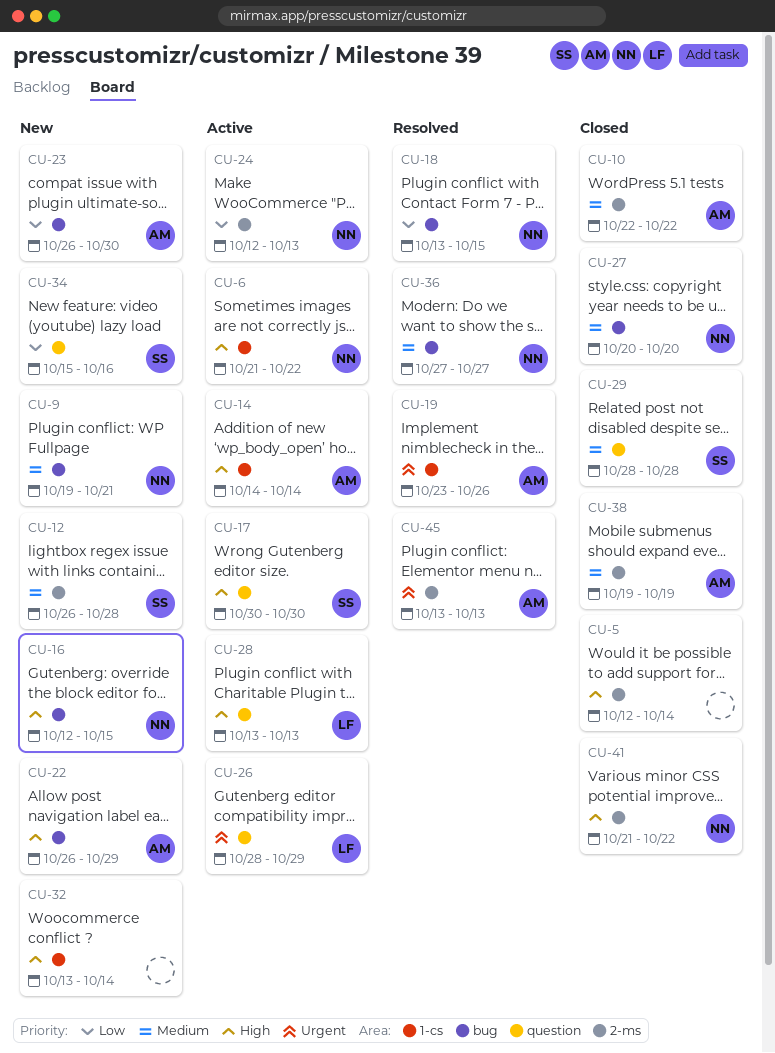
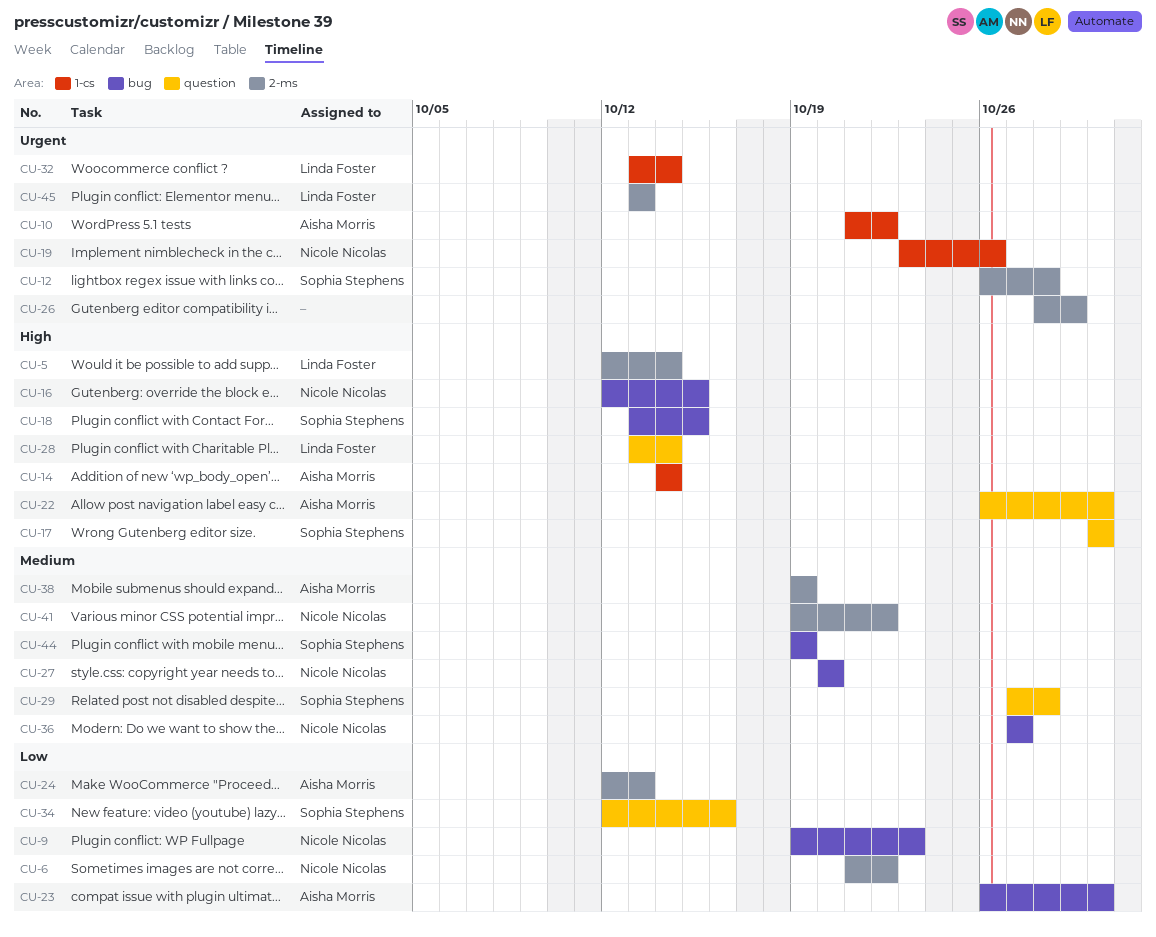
CU-5, owner: none -> Linda Foster
CU-6, priority: High -> Low
CU-6, label: 1-cs -> 2-ms
CU-9, priority: Medium -> Low
CU-9, due: Oct 21 -> Oct 23
CU-10, priority: Medium -> Urgent
CU-10, label: 2-ms -> 1-cs
CU-10, start: Oct 22 -> Oct 21
CU-12, priority: Medium -> Urgent
CU-18, owner: Nicole Nicolas -> Sophia Stephens
CU-18, priority: Low -> High
CU-19, owner: Aisha Morris -> Nicole Nicolas
CU-22, label: bug -> question
CU-22, due: Oct 29 -> Oct 30
CU-24, owner: Nicole Nicolas -> Aisha Morris
CU-26, owner: Linda Foster -> none
CU-26, label: question -> 2-ms
CU-28, due: Oct 13 -> Oct 14
CU-29, start: Oct 28 -> Oct 27
CU-32, owner: none -> Linda Foster
CU-32, priority: High -> Urgent
CU-34, start: Oct 15 -> Oct 12
CU-41, priority: High -> Medium
CU-41, start: Oct 21 -> Oct 19
CU-44: none -> present
CU-45, owner: Aisha Morris -> Linda Foster

